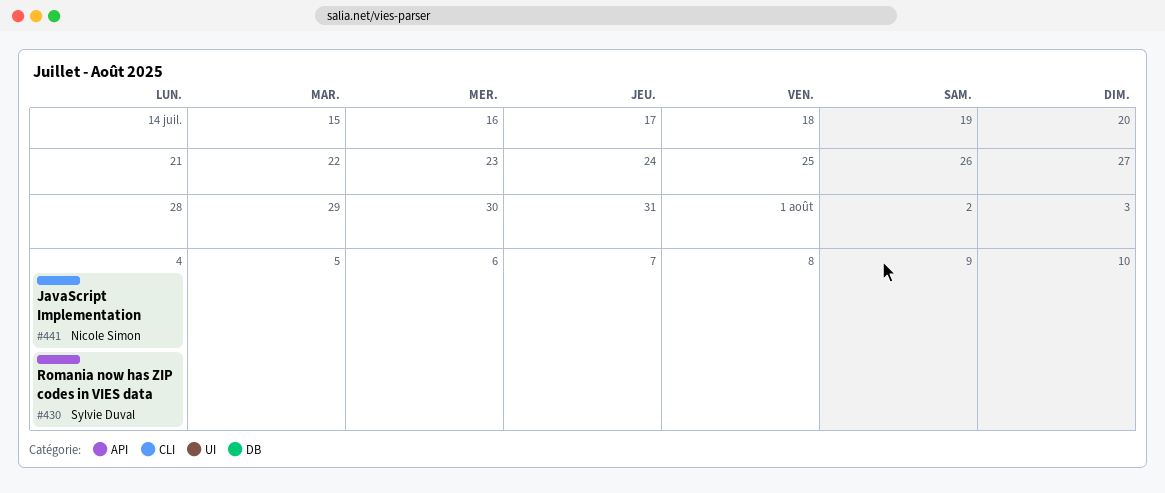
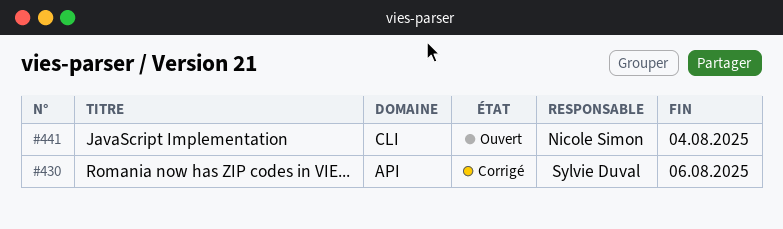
#430, due: Aug 4 -> Aug 6

